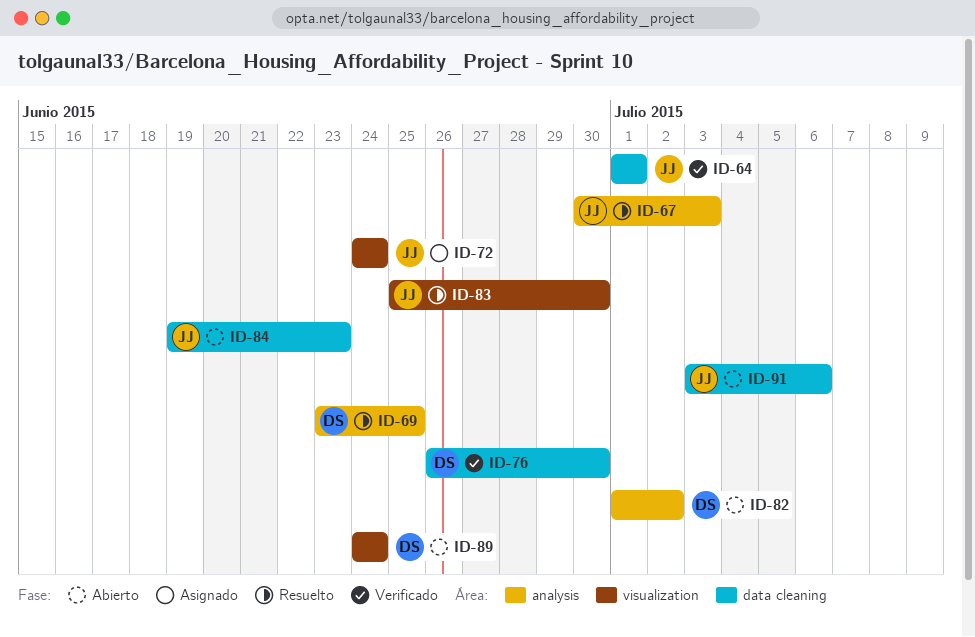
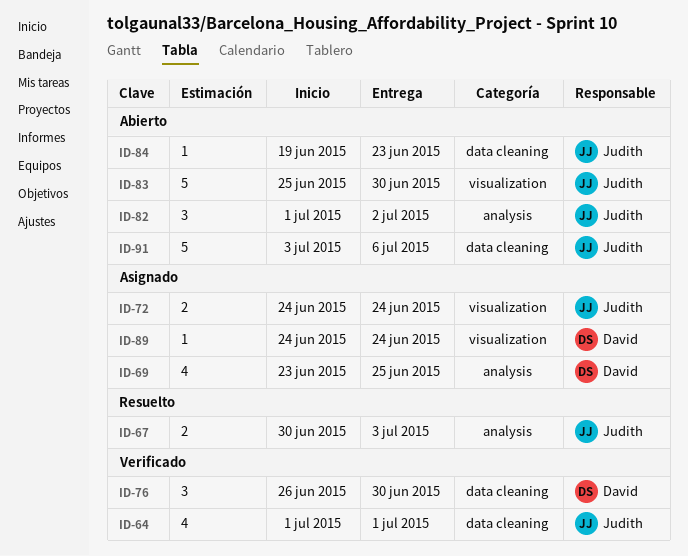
ID-69, status: Resuelto -> Asignado
ID-82, owner: David -> Judith
ID-83, status: Resuelto -> Abierto
ID-89, status: Abierto -> Asignado

